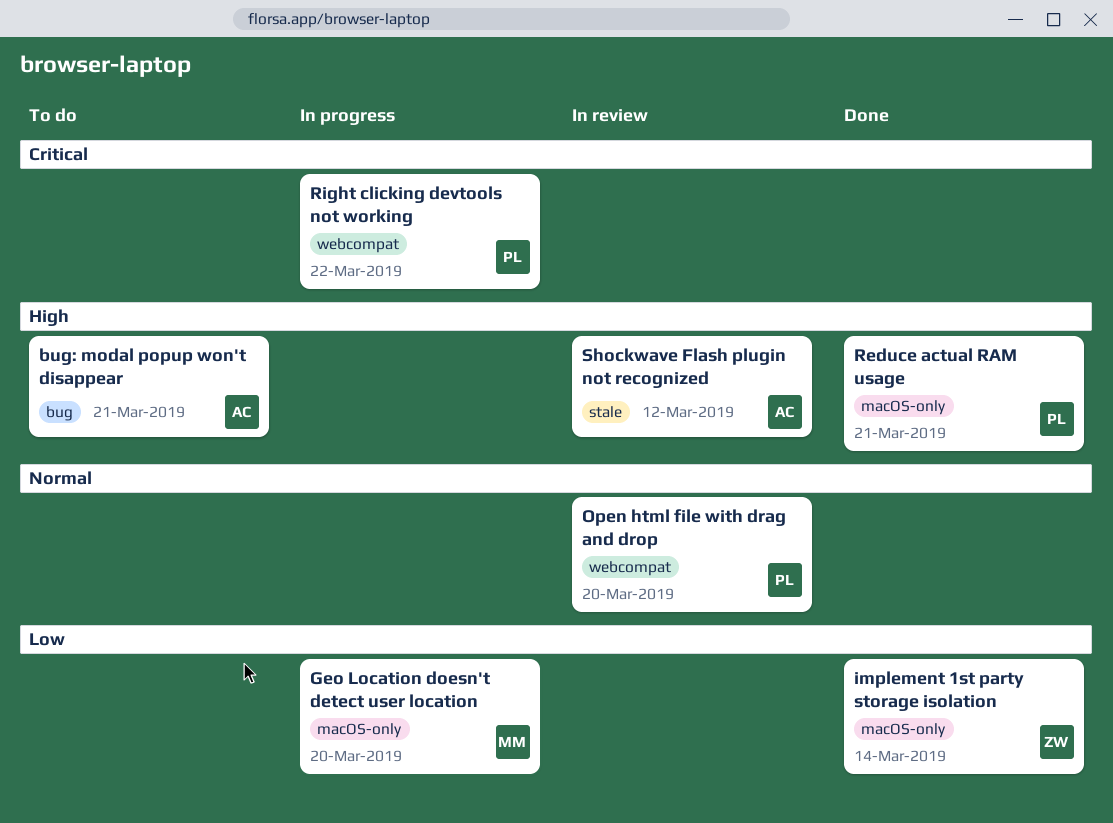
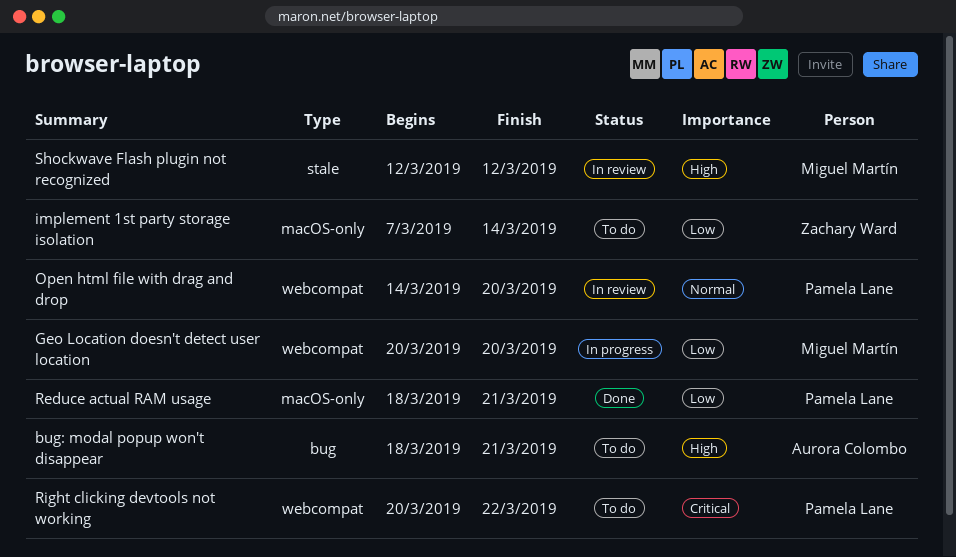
Geo Location doesn't detect user location, label: macOS-only -> webcompat
implement 1st party storage isolation, status: Done -> To do
Reduce actual RAM usage, priority: High -> Low
Right clicking devtools not working, status: In progress -> To do
Shockwave Flash plugin not recognized, owner: Aurora Colombo -> Miguel Martín

